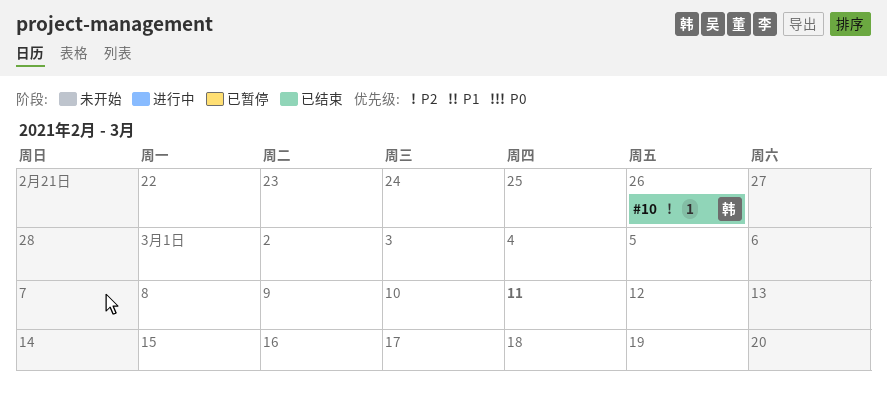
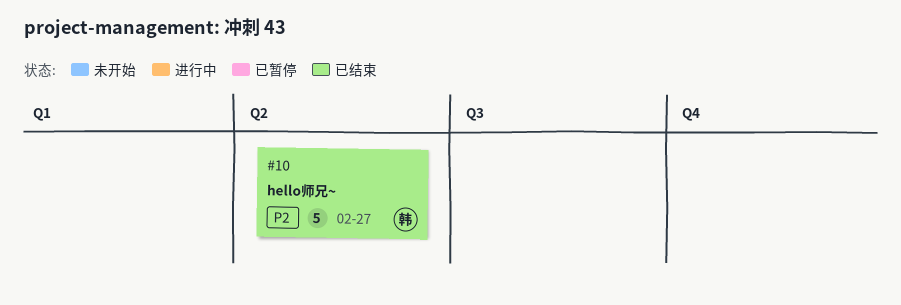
#10, estimate: 1 -> 5
#10, due: Feb 26 -> Feb 27

